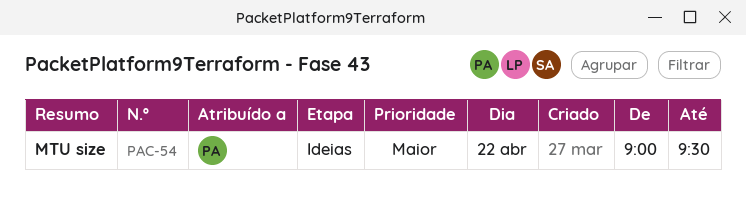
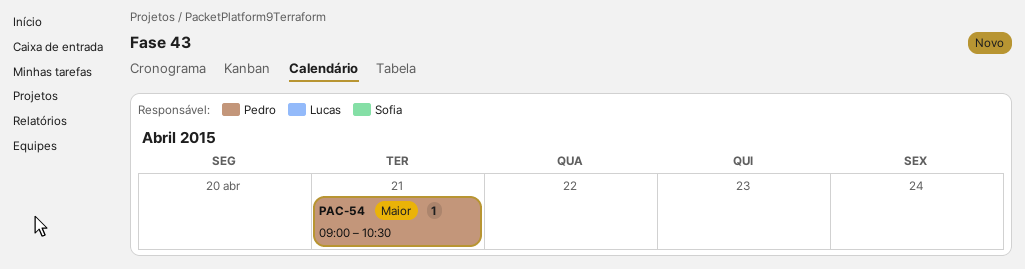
PAC-54, day: Apr 22 -> Apr 21
PAC-54, ends: 09:30 -> 10:30

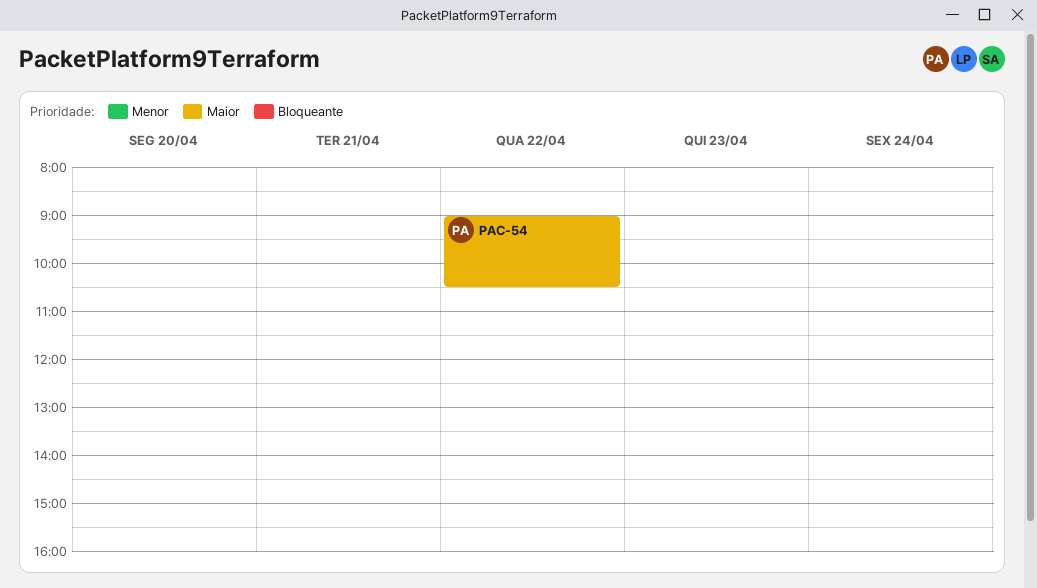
PAC-54, day: Apr 21 -> Apr 22

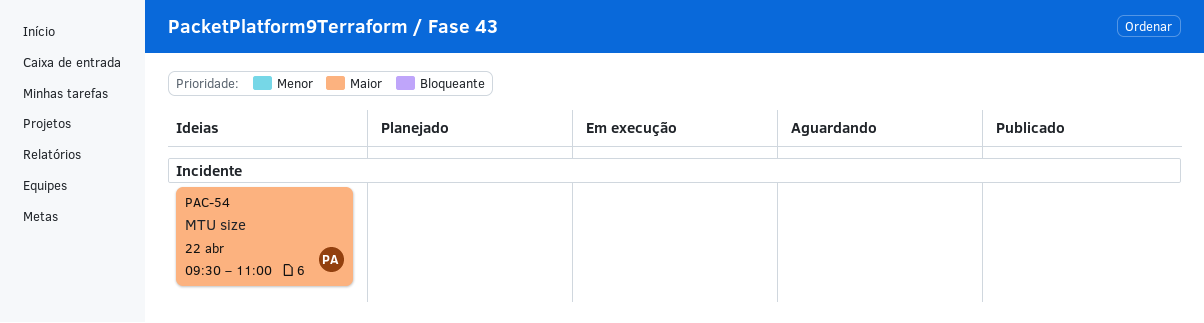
PAC-54, begins: 09:00 -> 09:30
PAC-54, ends: 10:30 -> 11:00

